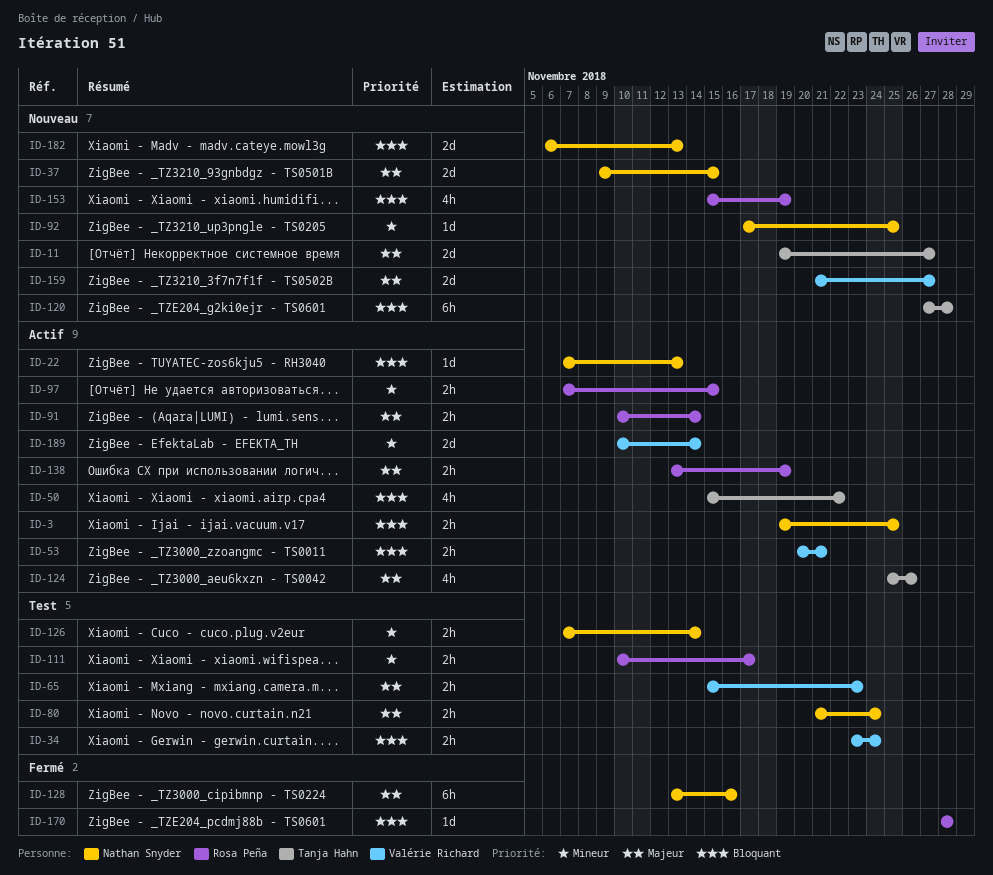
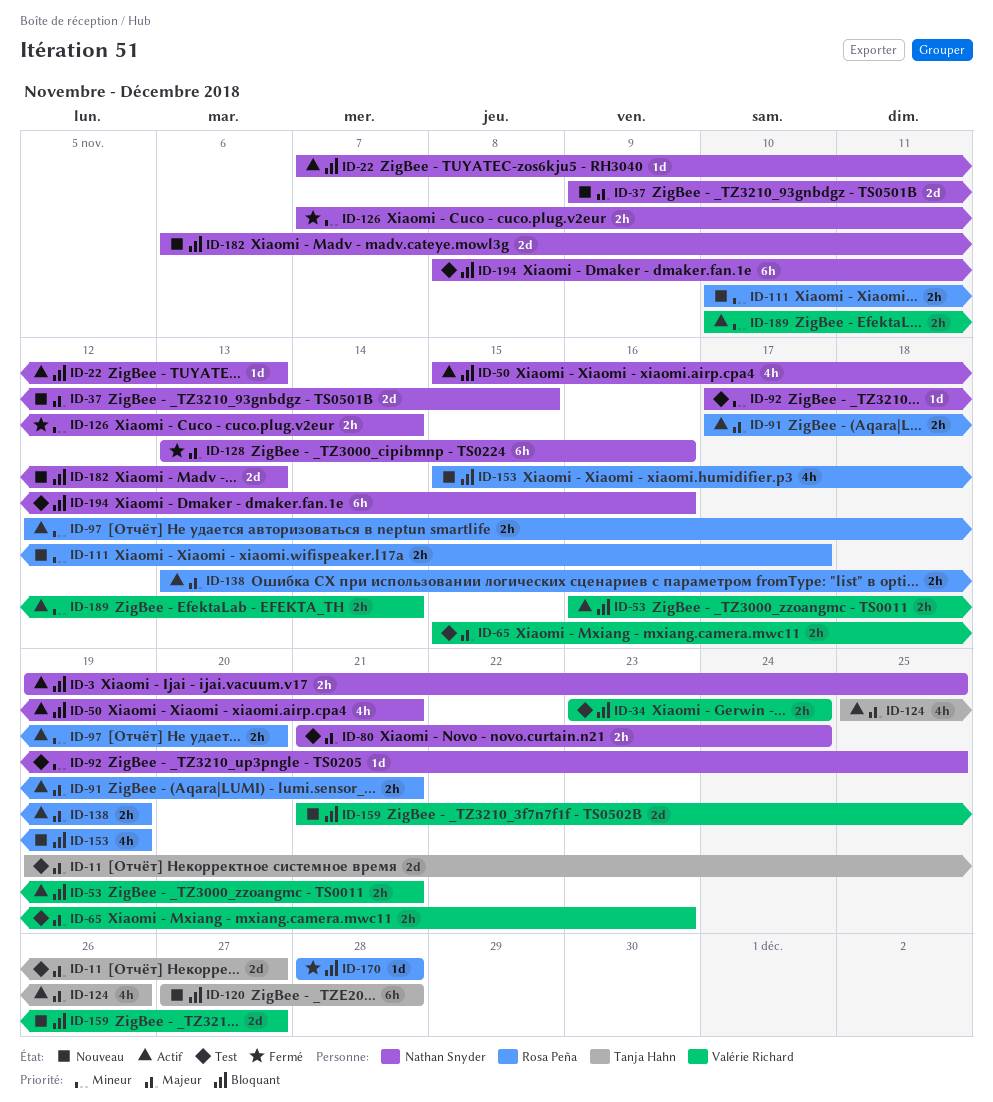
ID-11, status: Nouveau -> Test
ID-50, owner: Tanja Hahn -> Nathan Snyder
ID-50, due: Nov 22 -> Nov 21
ID-53, start: Nov 20 -> Nov 16
ID-91, start: Nov 10 -> Nov 17
ID-91, due: Nov 14 -> Nov 21
ID-92, status: Nouveau -> Test
ID-97, start: Nov 7 -> Nov 12
ID-97, due: Nov 15 -> Nov 20
ID-111, status: Test -> Nouveau
ID-126, status: Test -> Fermé
ID-159, priority: Majeur -> Bloquant
ID-189, estimate: 2d -> 2h
ID-194: none -> present

